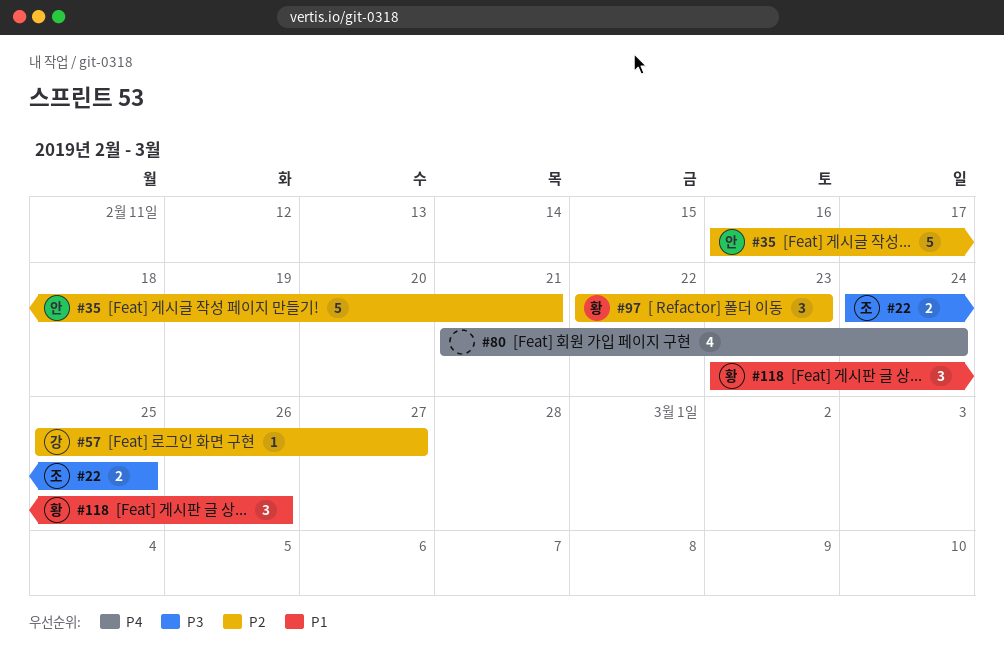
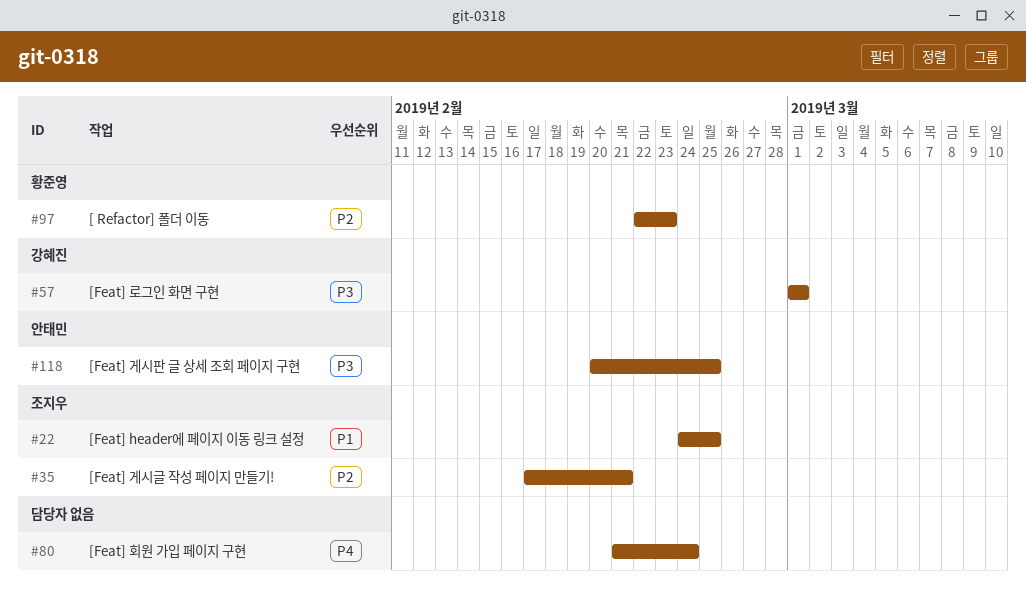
#22, priority: P3 -> P1
#35, owner: 안태민 -> 조지우
#35, start: Feb 16 -> Feb 17
#57, priority: P2 -> P3
#57, start: Feb 25 -> Mar 1
#57, due: Feb 27 -> Mar 1
#118, owner: 황준영 -> 안태민
#118, priority: P1 -> P3
#118, start: Feb 23 -> Feb 20
#118, due: Feb 26 -> Feb 25

